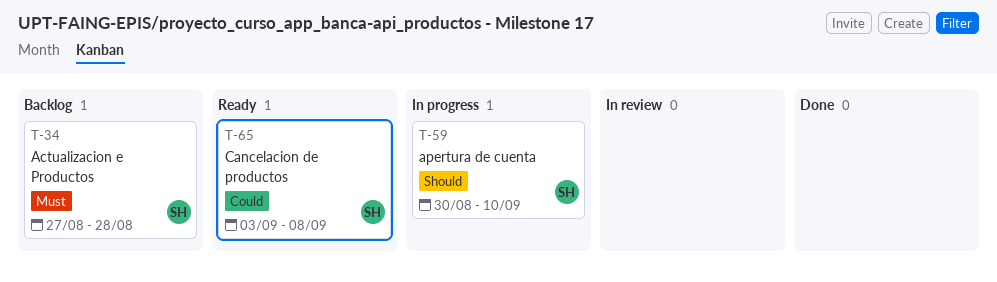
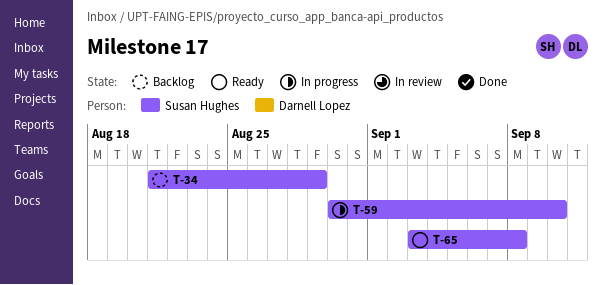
T-34, start: Aug 27 -> Aug 21
T-34, due: Aug 28 -> Aug 29

